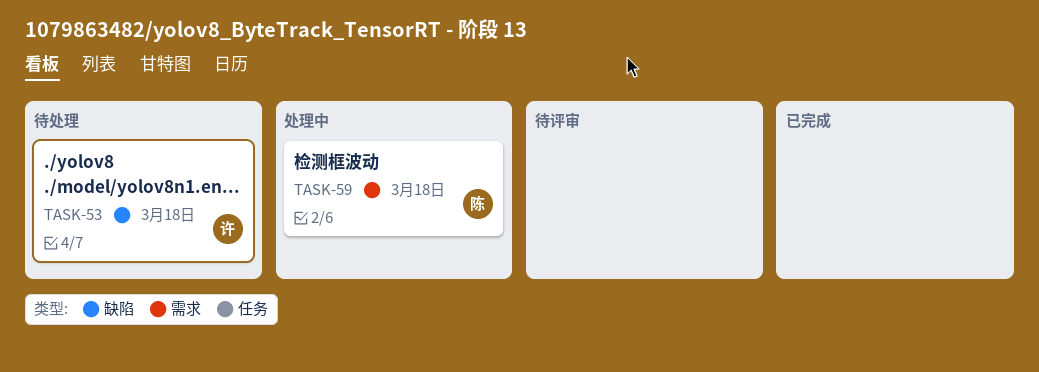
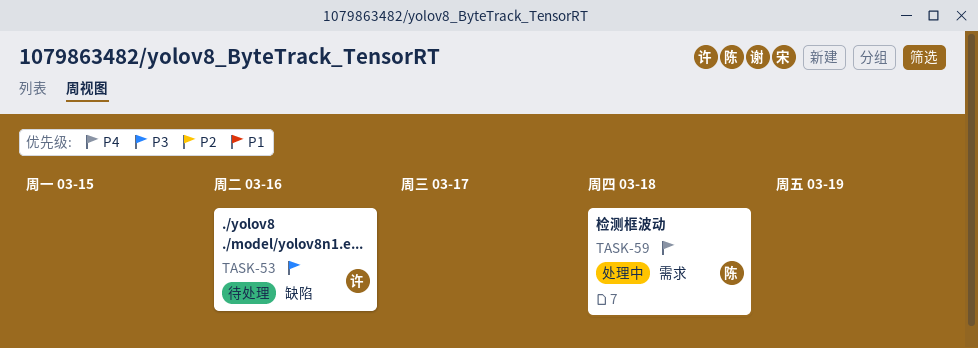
TASK-53, due: Mar 18 -> Mar 16

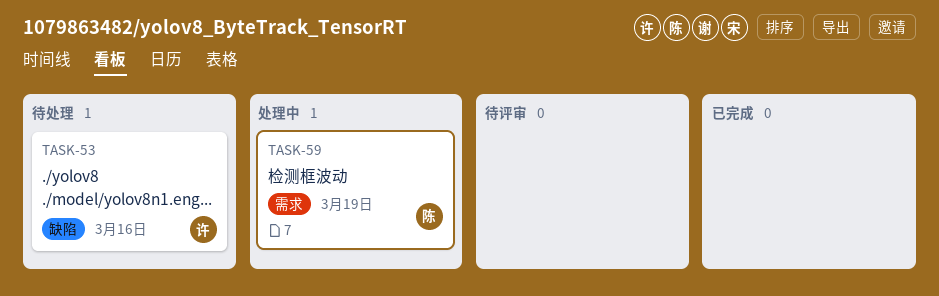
TASK-59, due: Mar 18 -> Mar 19

